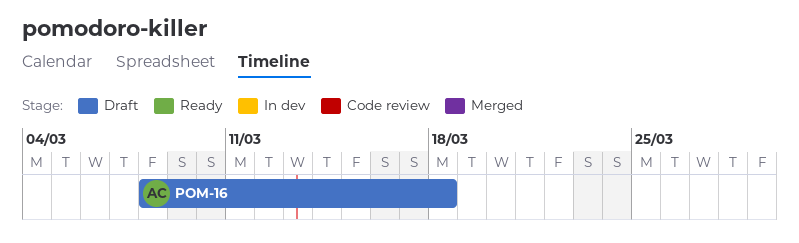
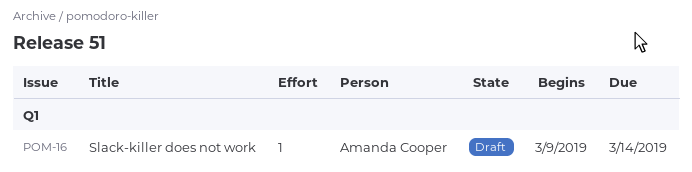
POM-16, start: Mar 8 -> Mar 9
POM-16, due: Mar 18 -> Mar 14

